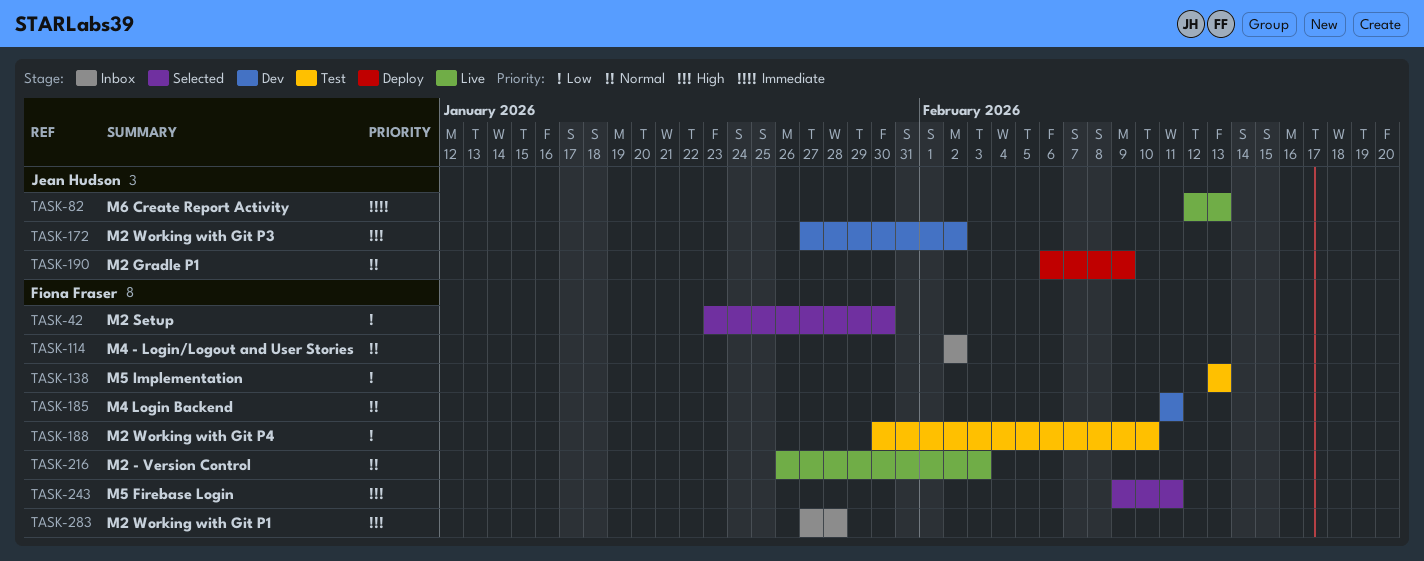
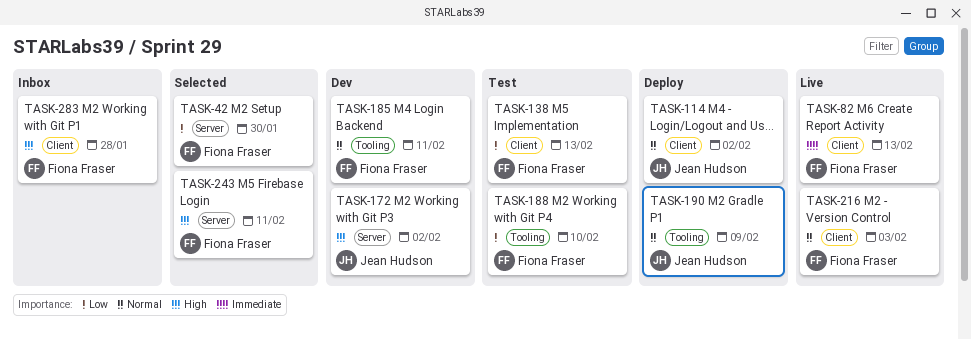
TASK-82, owner: Jean Hudson -> Fiona Fraser
TASK-114, status: Inbox -> Deploy
TASK-114, owner: Fiona Fraser -> Jean Hudson

